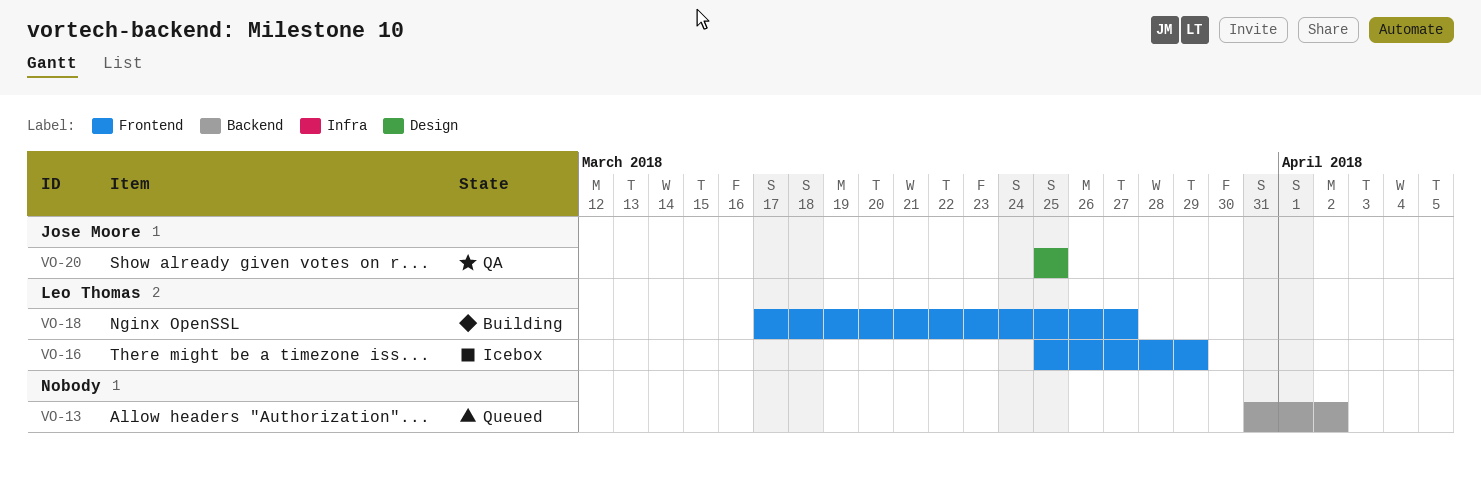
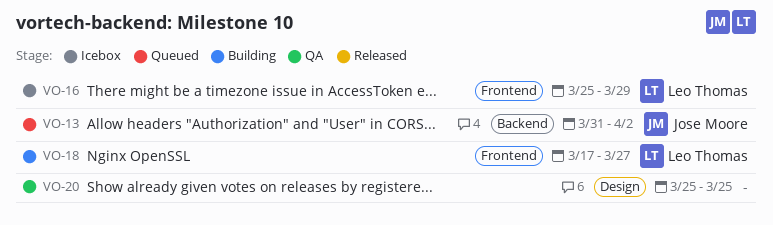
VO-13, owner: none -> Jose Moore
VO-20, owner: Jose Moore -> none

